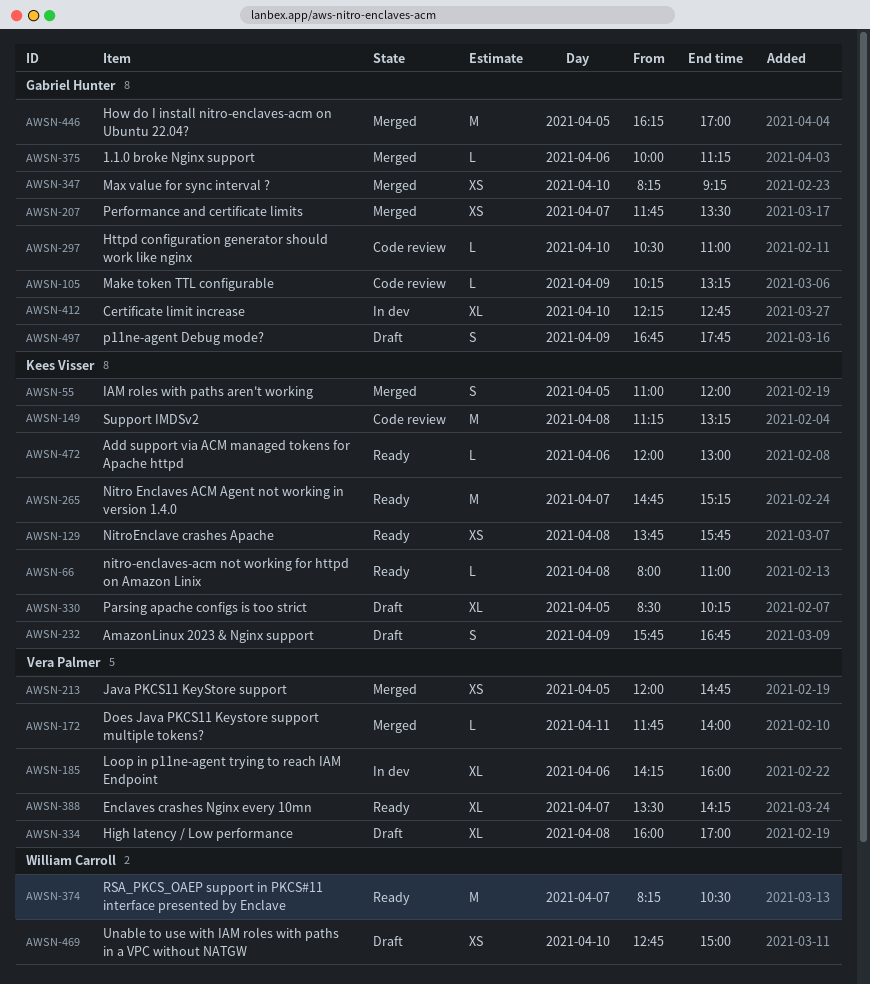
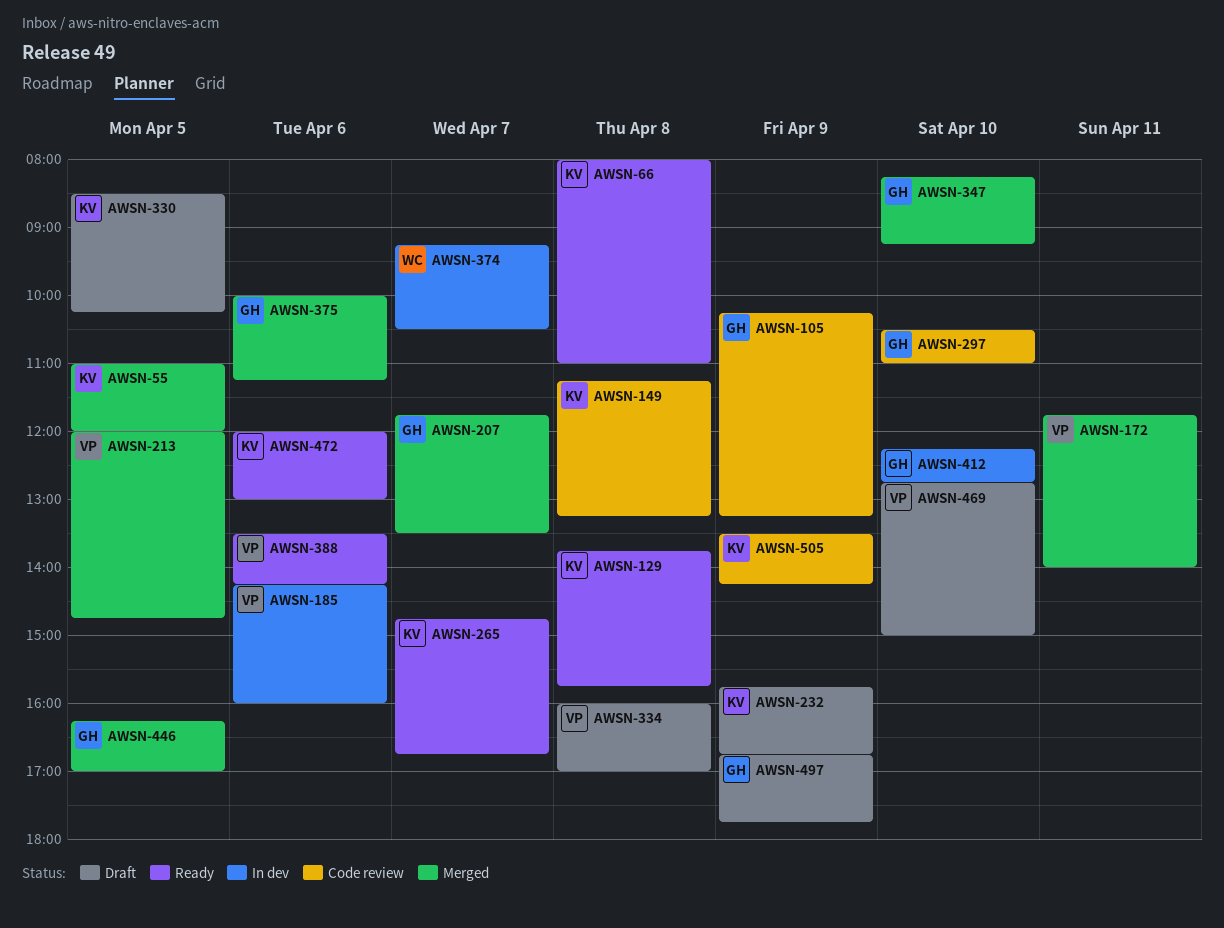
AWSN-265, ends: 15:15 -> 16:45
AWSN-374, status: Ready -> In dev
AWSN-374, begins: 08:15 -> 09:15
AWSN-388, day: Apr 7 -> Apr 6
AWSN-469, owner: William Carroll -> Vera Palmer
AWSN-505: none -> present

